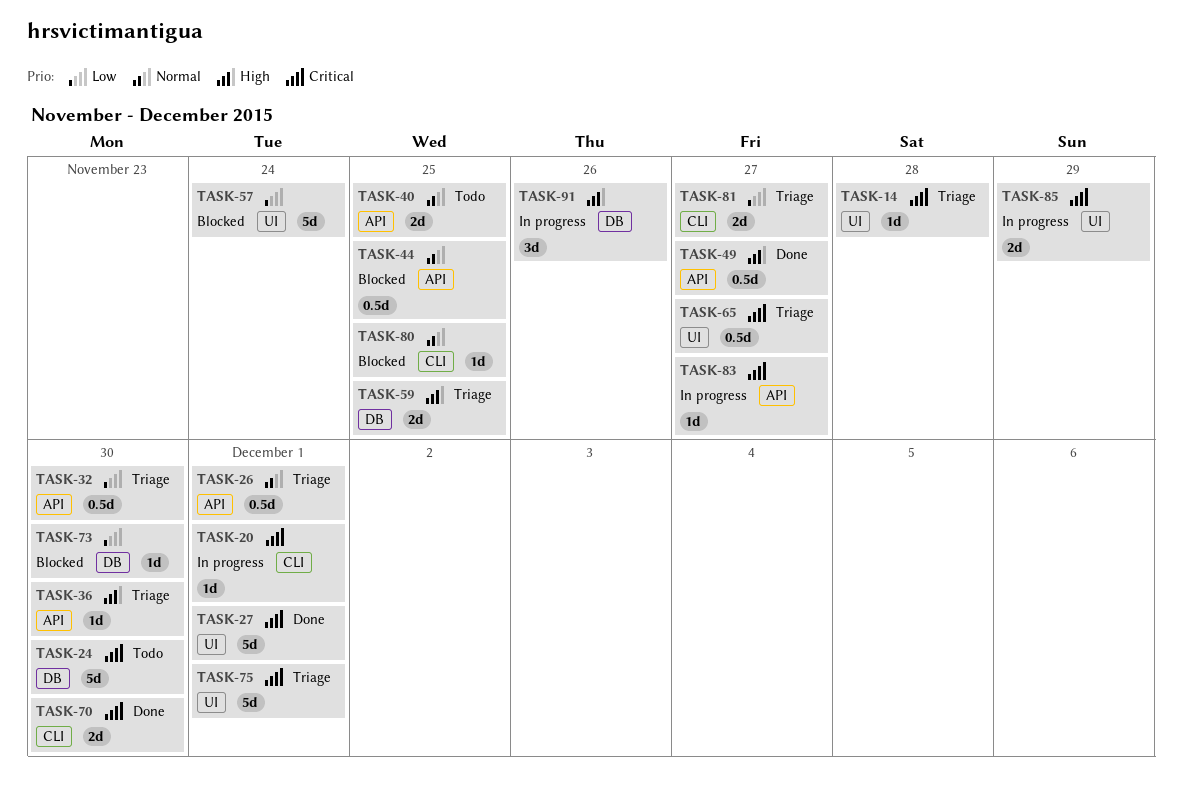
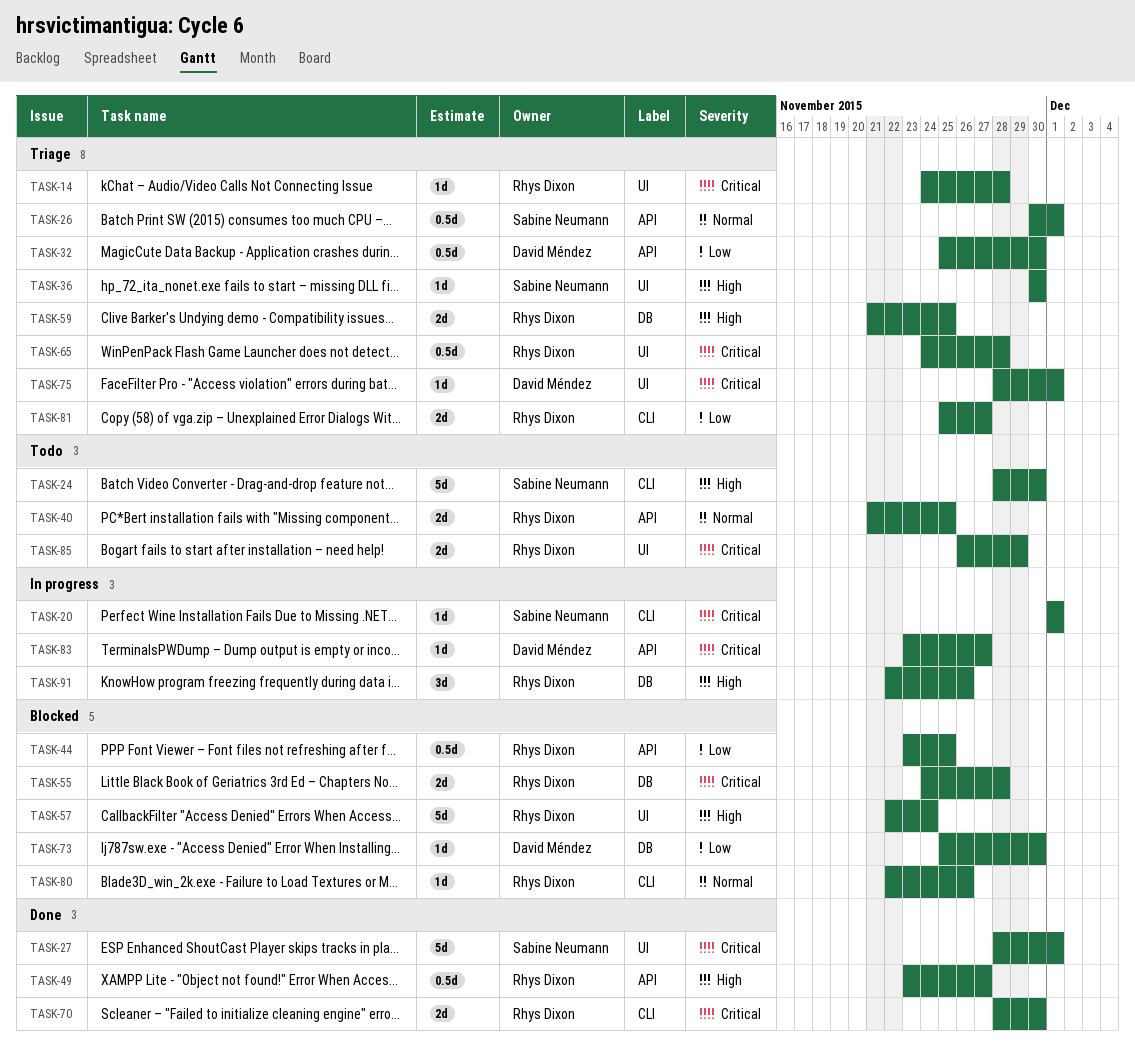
TASK-24, priority: Critical -> High
TASK-24, label: DB -> CLI
TASK-36, label: API -> UI
TASK-44, priority: Normal -> Low
TASK-55: none -> present
TASK-57, priority: Low -> High
TASK-65, due: Nov 27 -> Nov 28
TASK-75, estimate: 5d -> 1d
TASK-80, due: Nov 25 -> Nov 26
TASK-85, status: In progress -> Todo

